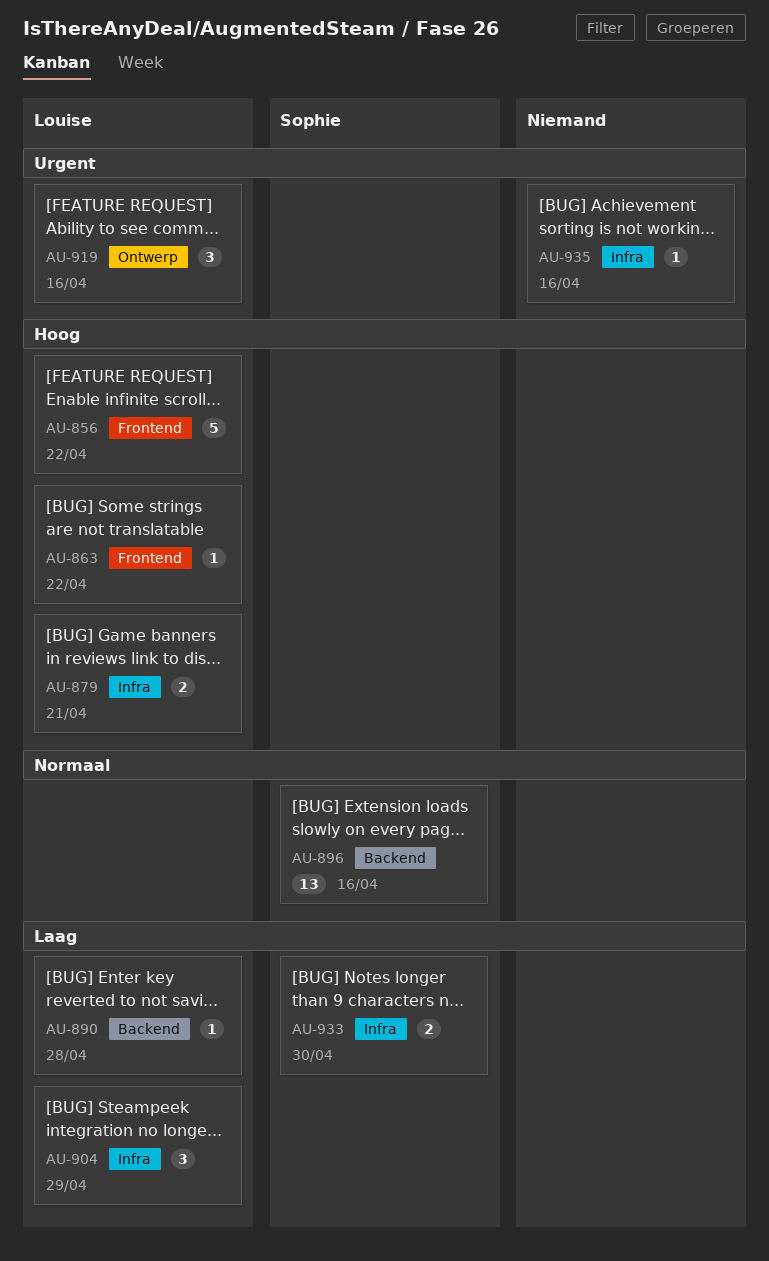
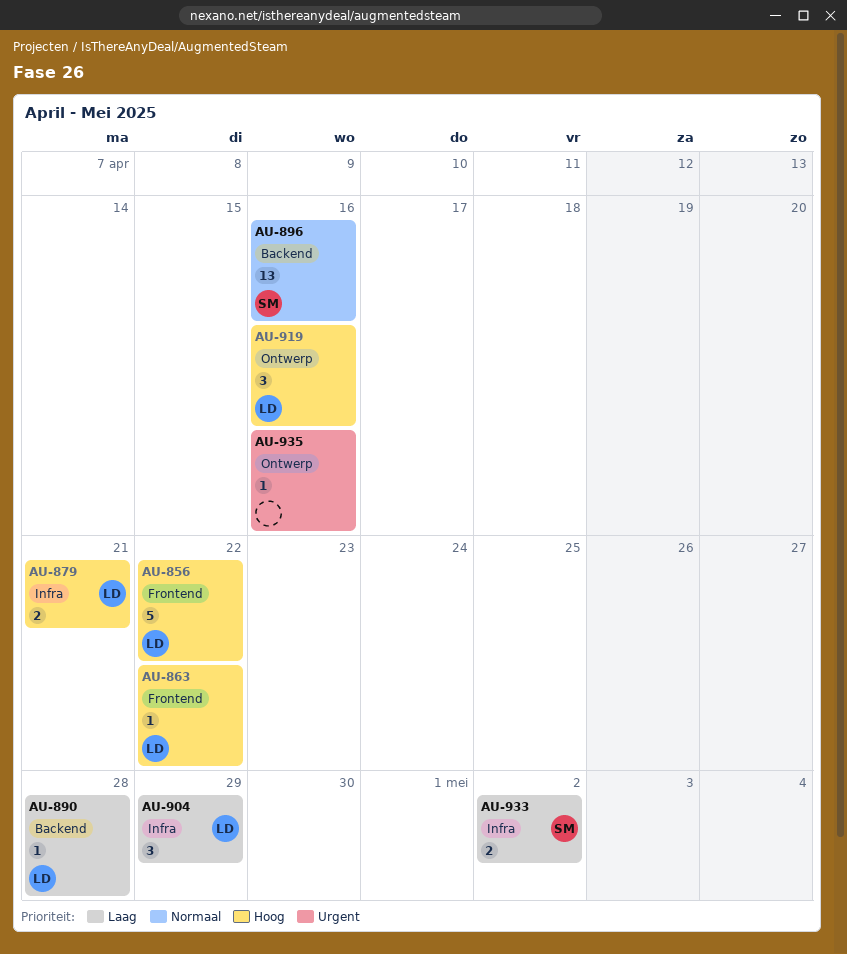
AU-919, priority: Urgent -> Hoog
AU-933, due: Apr 30 -> May 2
AU-935, label: Infra -> Ontwerp

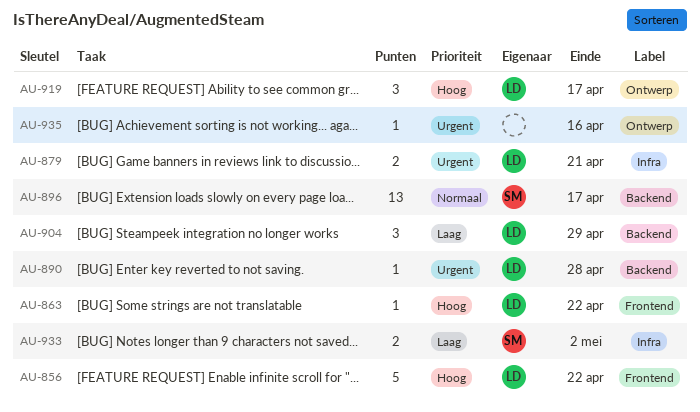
AU-879, priority: Hoog -> Urgent
AU-890, priority: Laag -> Urgent
AU-896, due: Apr 16 -> Apr 17
AU-904, label: Infra -> Backend
AU-919, due: Apr 16 -> Apr 17

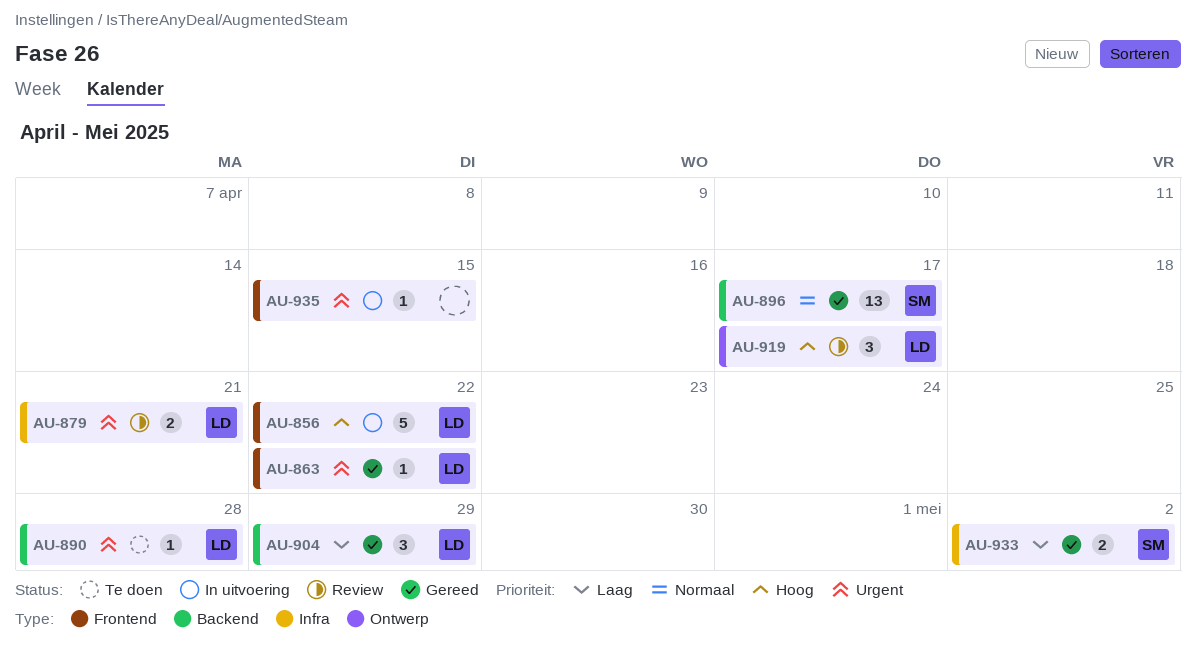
AU-863, priority: Hoog -> Urgent
AU-935, label: Ontwerp -> Frontend
AU-935, due: Apr 16 -> Apr 15

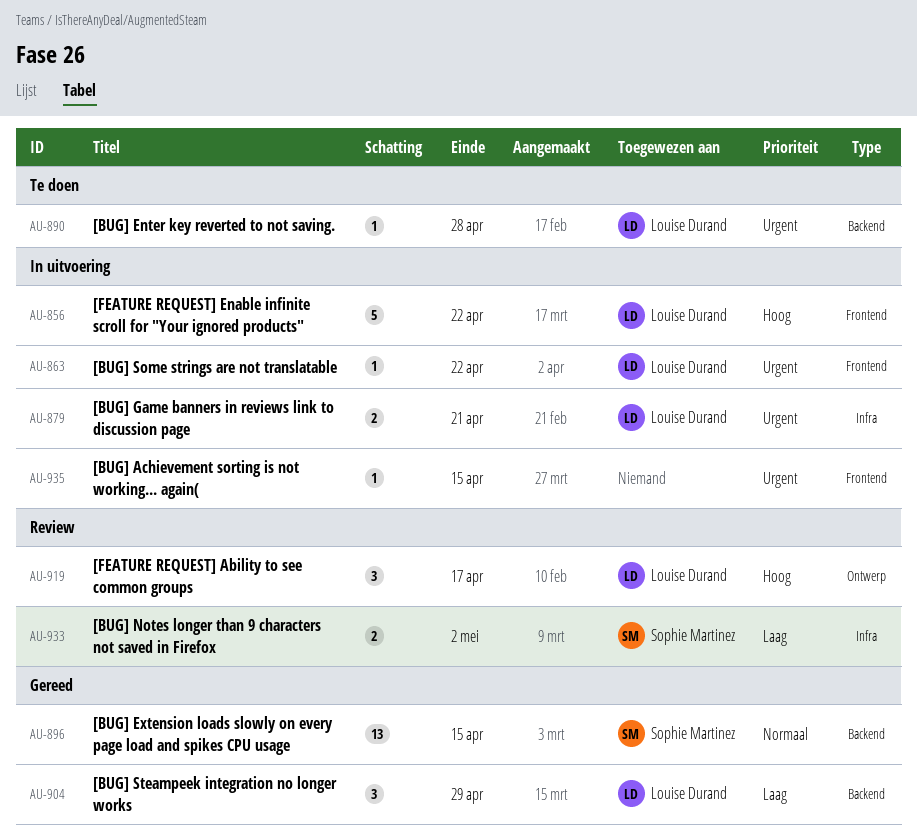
AU-863, status: Gereed -> In uitvoering
AU-879, status: Review -> In uitvoering
AU-896, due: Apr 17 -> Apr 15
AU-933, status: Gereed -> Review

